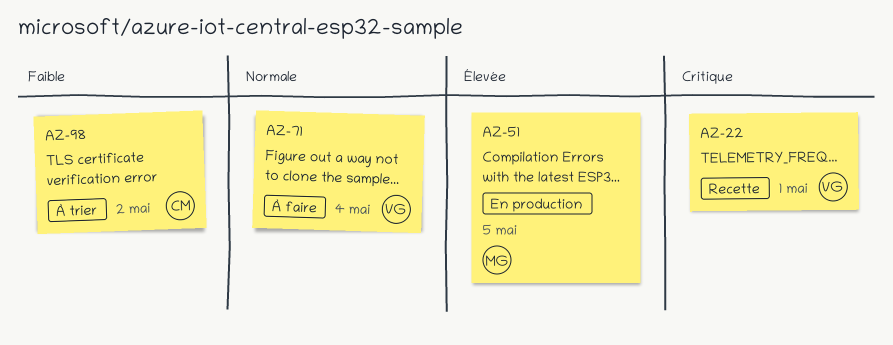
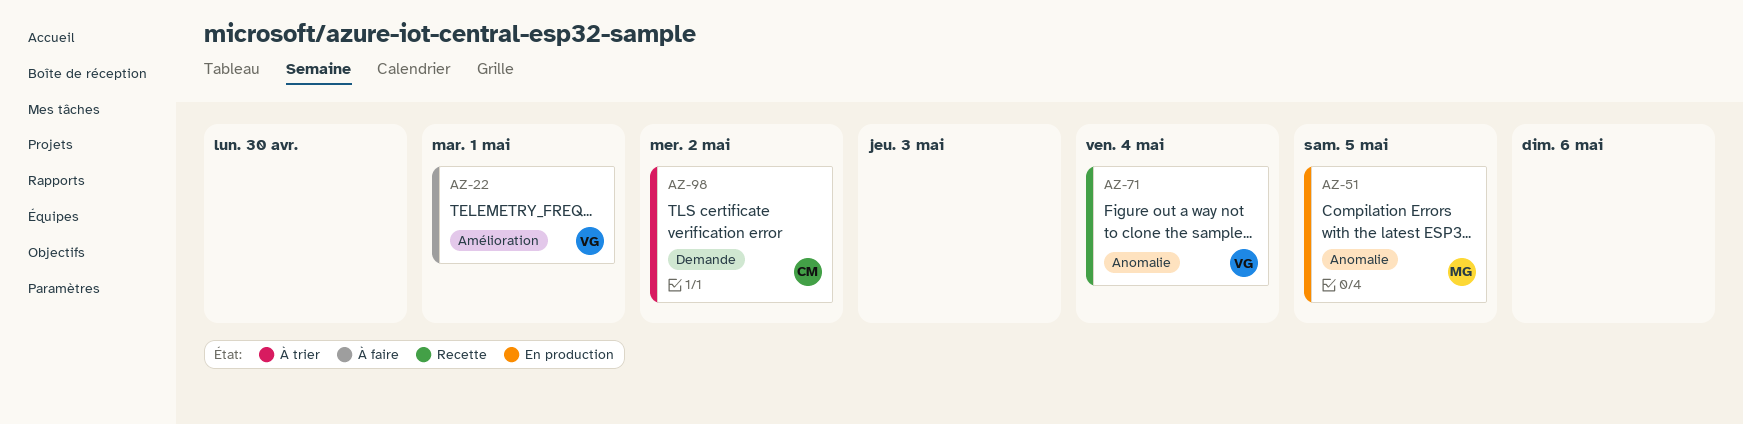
AZ-22, status: Recette -> À faire
AZ-71, status: À faire -> Recette

